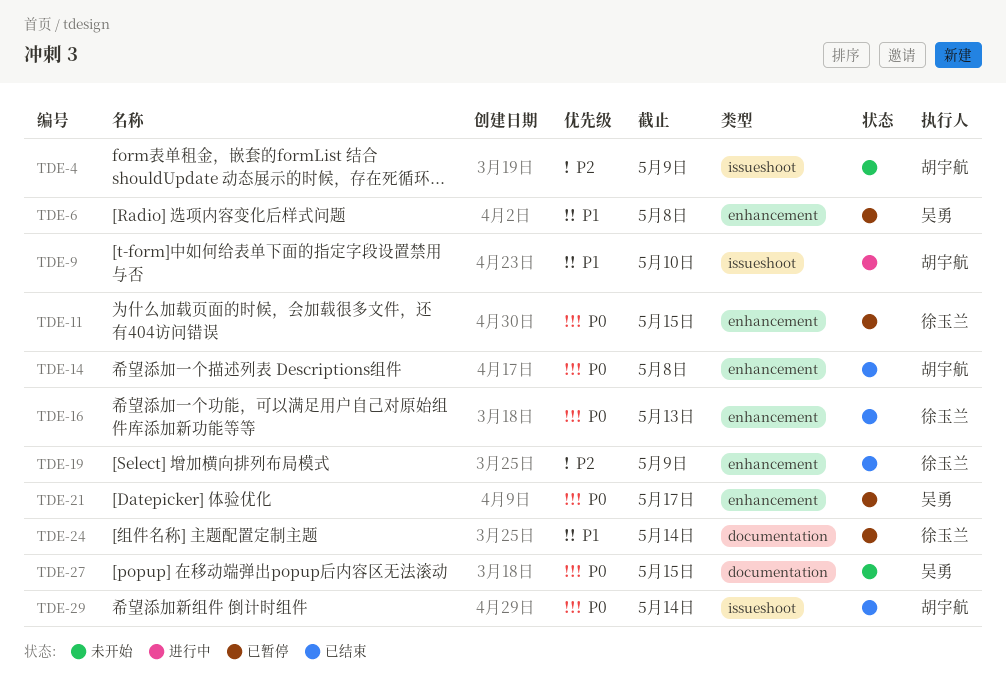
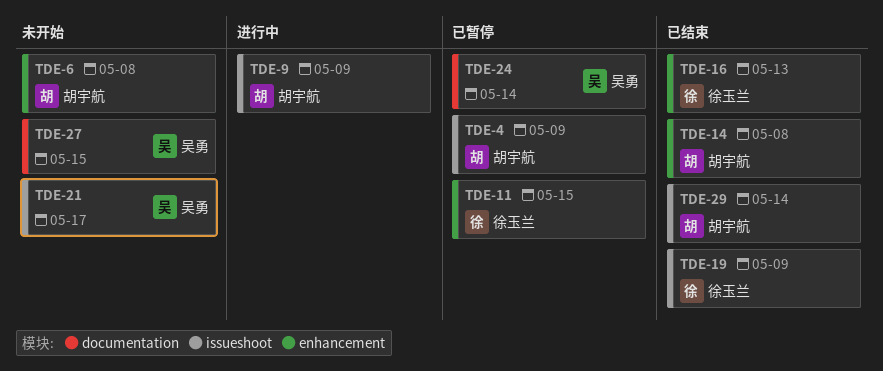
TDE-4, status: 未开始 -> 已暂停
TDE-6, status: 已暂停 -> 未开始
TDE-6, owner: 吴勇 -> 胡宇航
TDE-9, due: May 10 -> May 9
TDE-19, label: enhancement -> issueshoot
TDE-21, status: 已暂停 -> 未开始
TDE-21, label: enhancement -> issueshoot
TDE-24, owner: 徐玉兰 -> 吴勇

